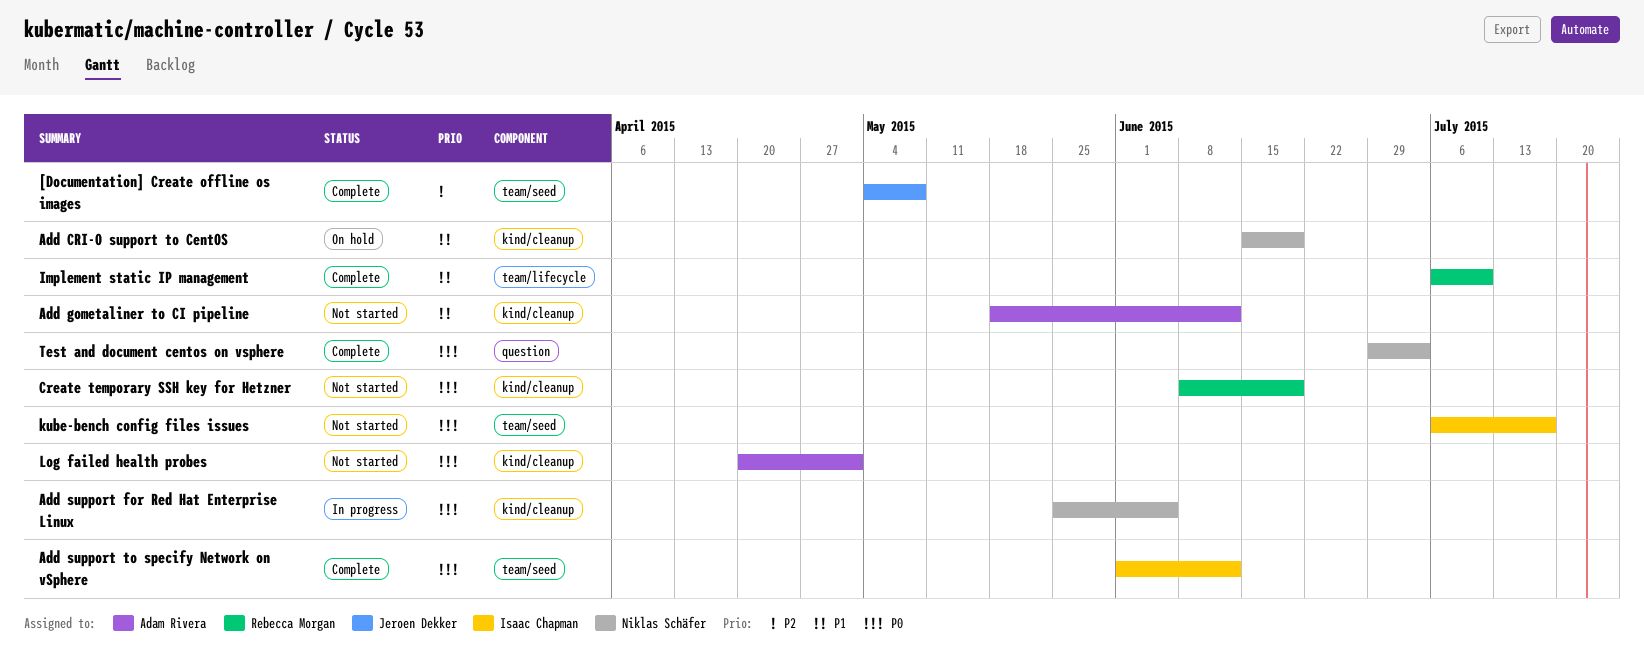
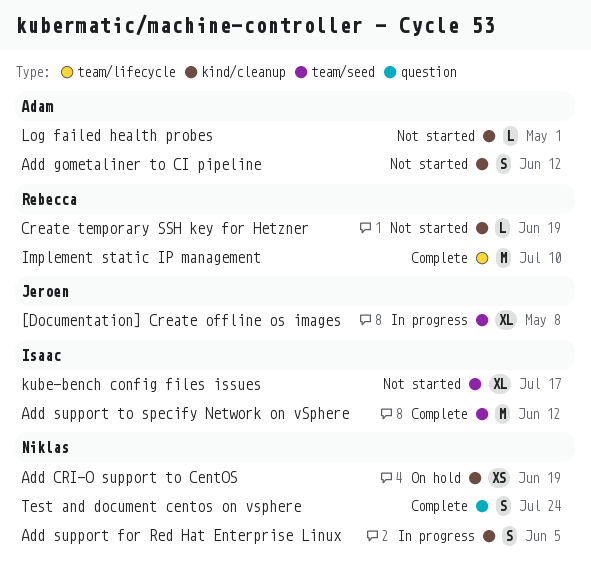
[Documentation] Create offline os images, status: Complete -> In progress
Test and document centos on vsphere, due: Jul 3 -> Jul 24

